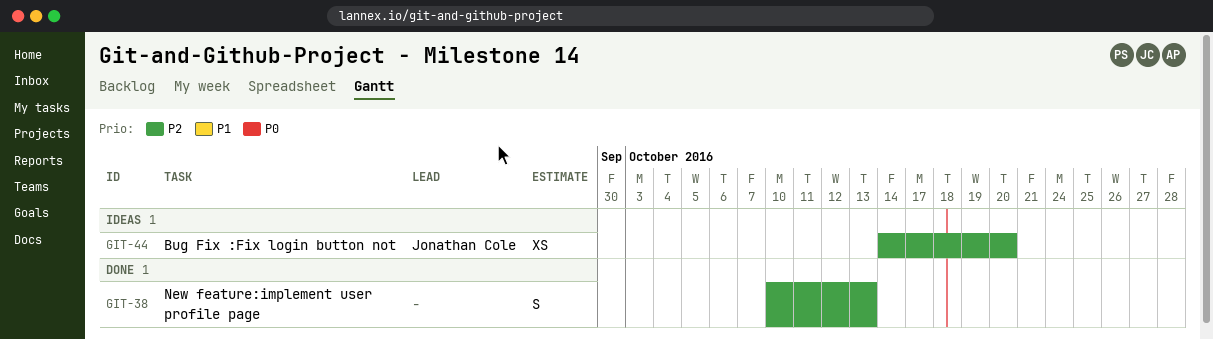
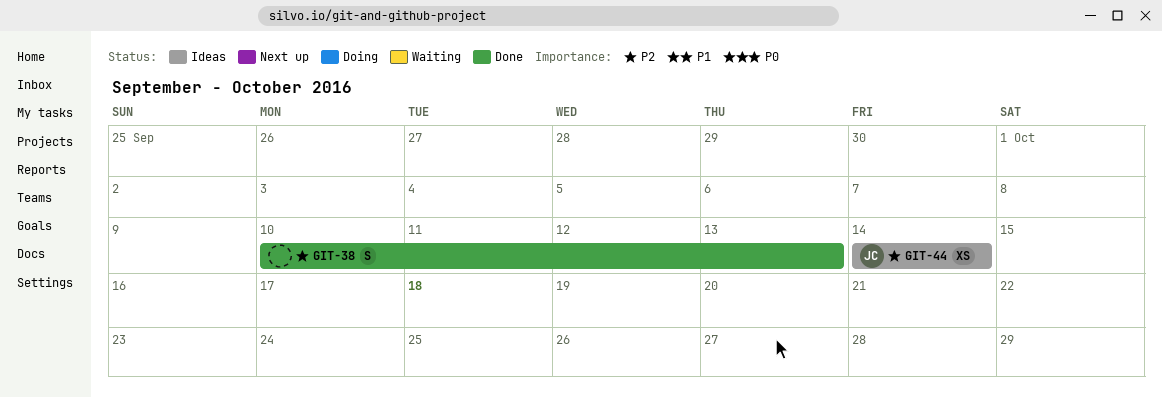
GIT-44, due: Oct 20 -> Oct 14

